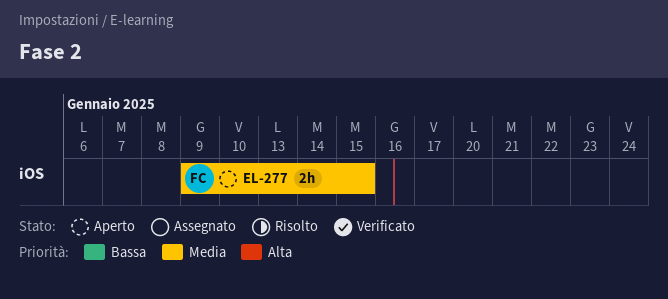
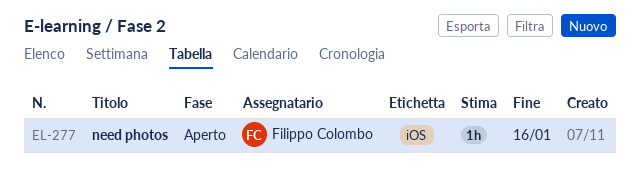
EL-277, estimate: 2h -> 1h
EL-277, due: Jan 15 -> Jan 16

